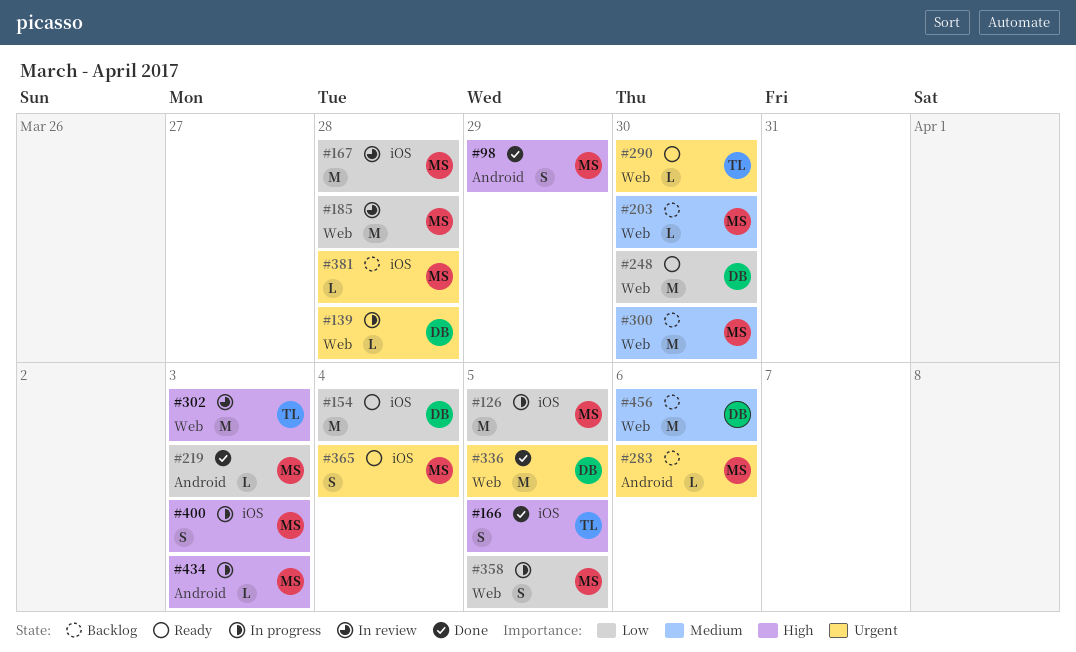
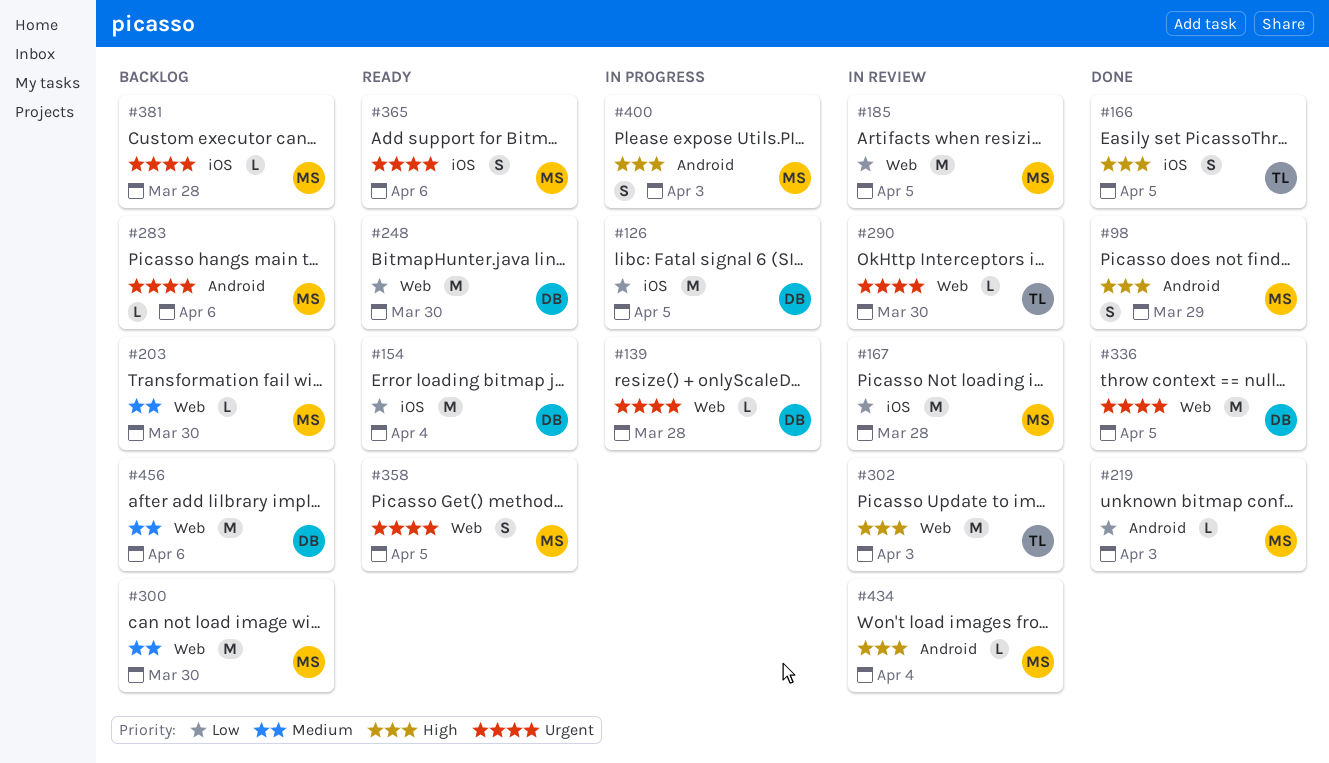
#126, owner: MS -> DB
#185, due: Mar 28 -> Apr 5
#290, status: Ready -> In review
#358, status: In progress -> Ready
#358, priority: Low -> Urgent
#365, due: Apr 4 -> Apr 6
#400, label: iOS -> Android
#434, status: In progress -> In review
#434, due: Apr 3 -> Apr 4

